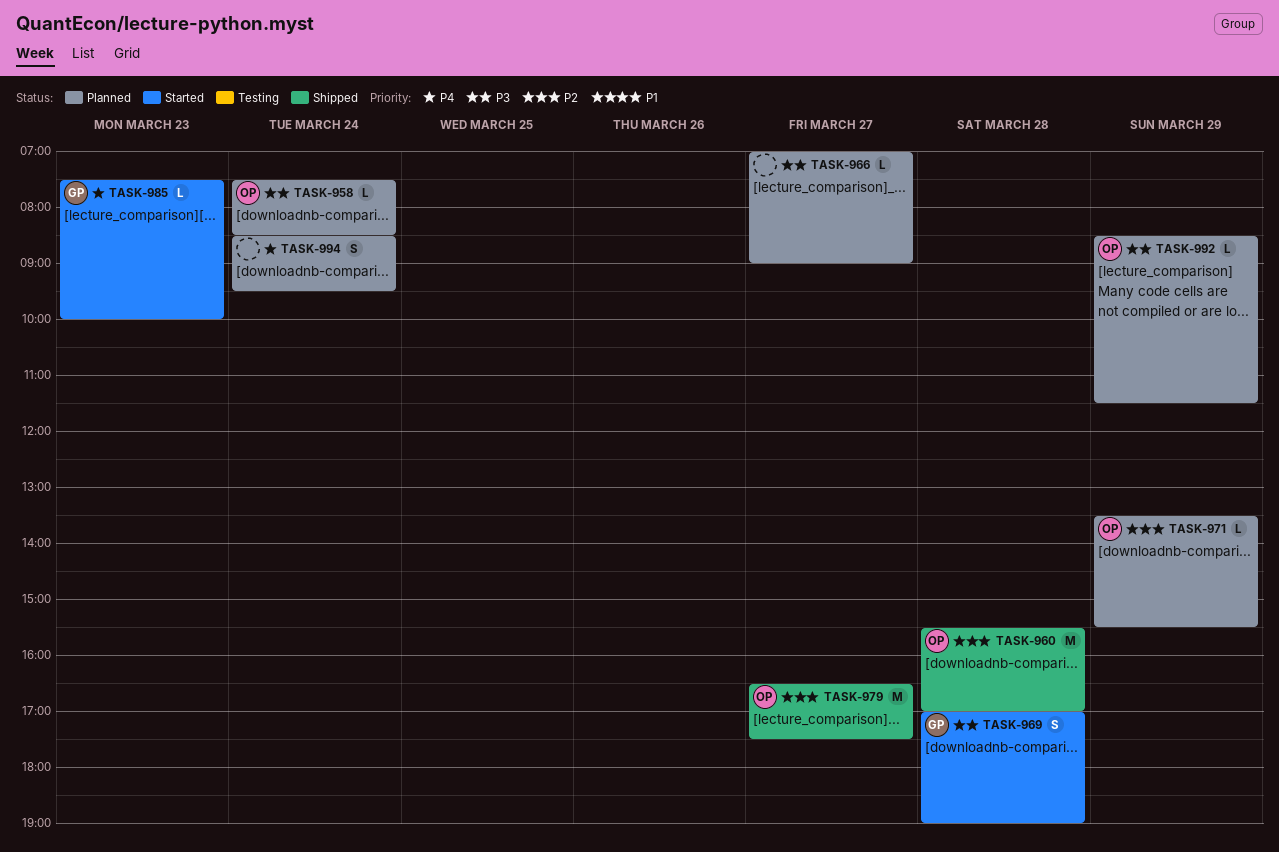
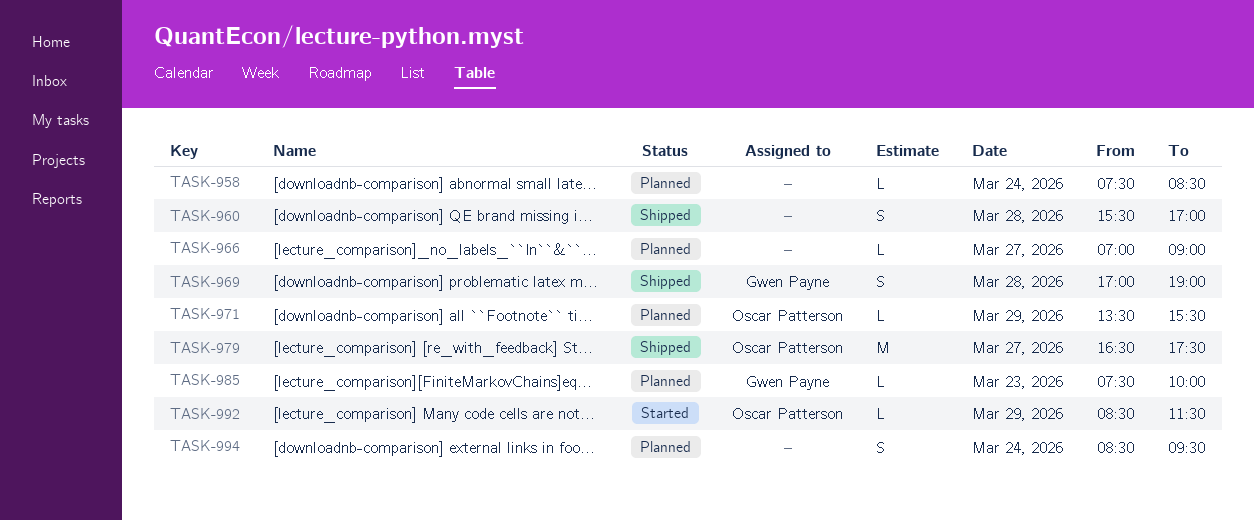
TASK-958, owner: Oscar Patterson -> none
TASK-960, owner: Oscar Patterson -> none
TASK-960, estimate: M -> S
TASK-969, status: Started -> Shipped
TASK-985, status: Started -> Planned
TASK-992, status: Planned -> Started

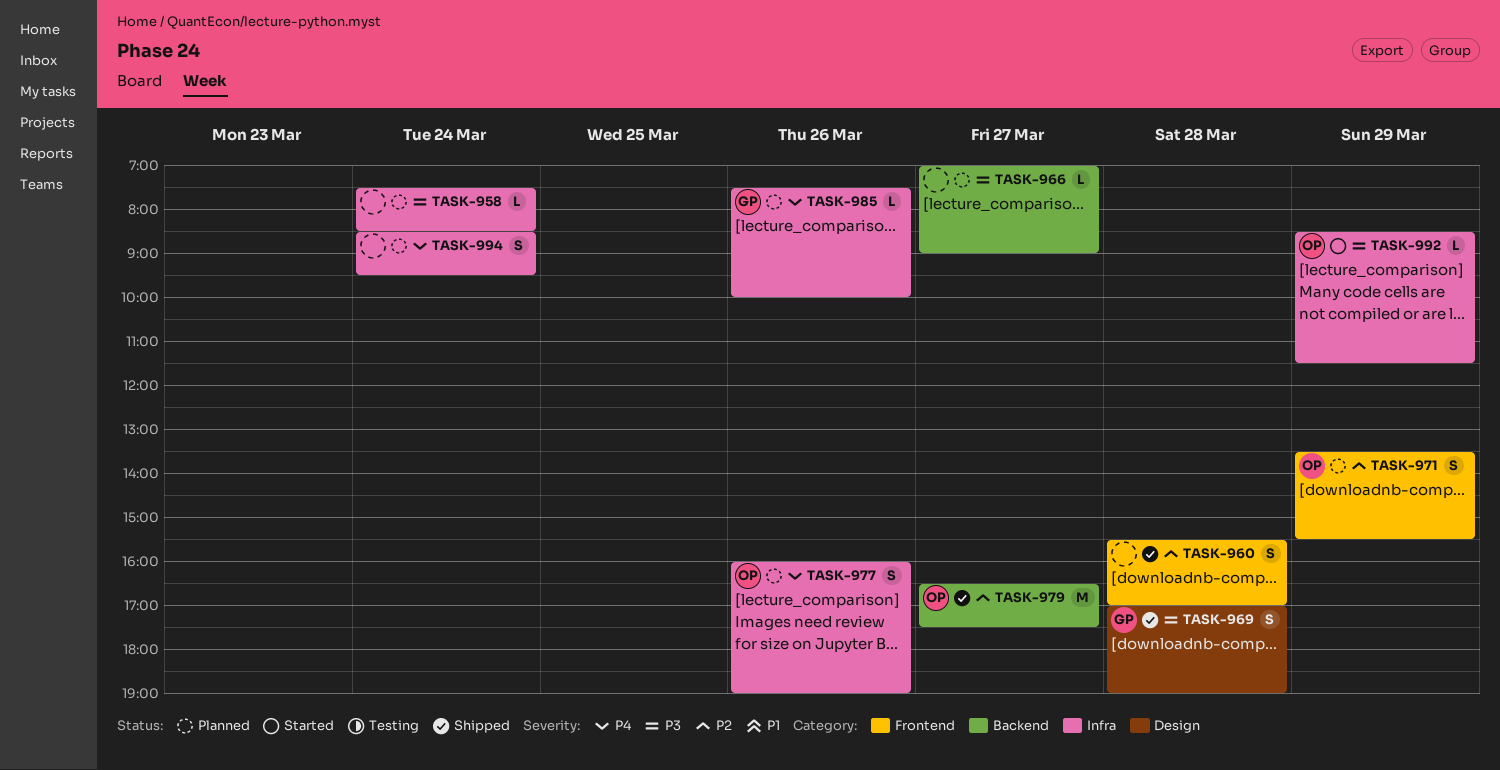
TASK-971, estimate: L -> S
TASK-977: none -> present
TASK-985, day: Mar 23 -> Mar 26

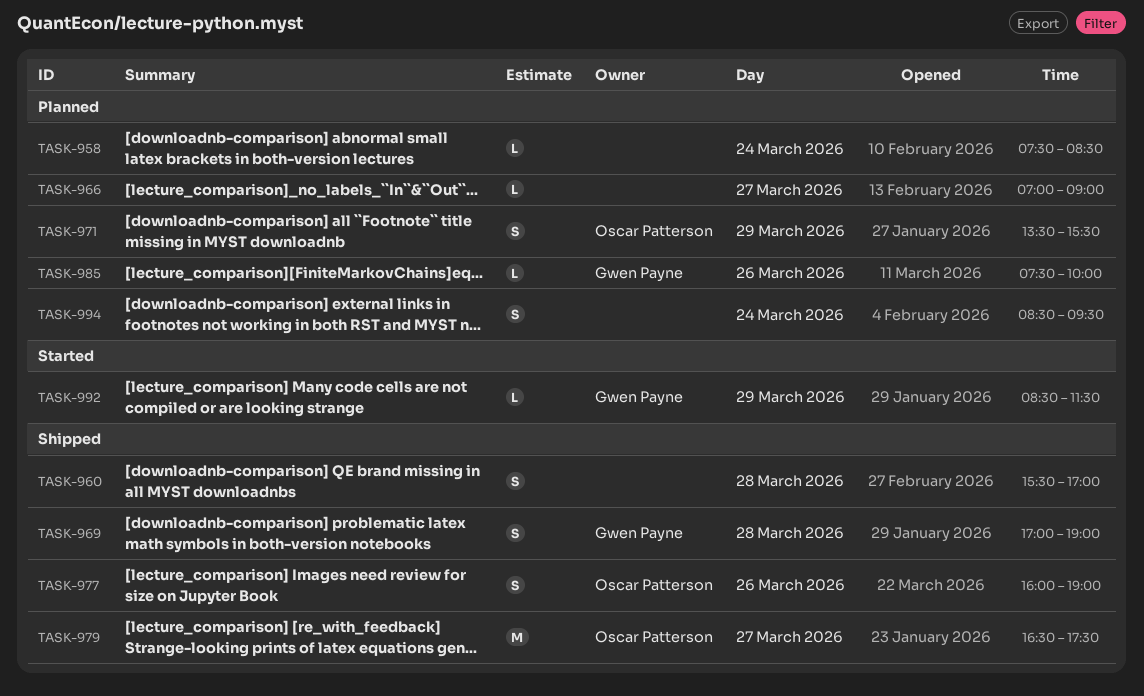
TASK-977, status: Planned -> Shipped
TASK-992, owner: Oscar Patterson -> Gwen Payne

